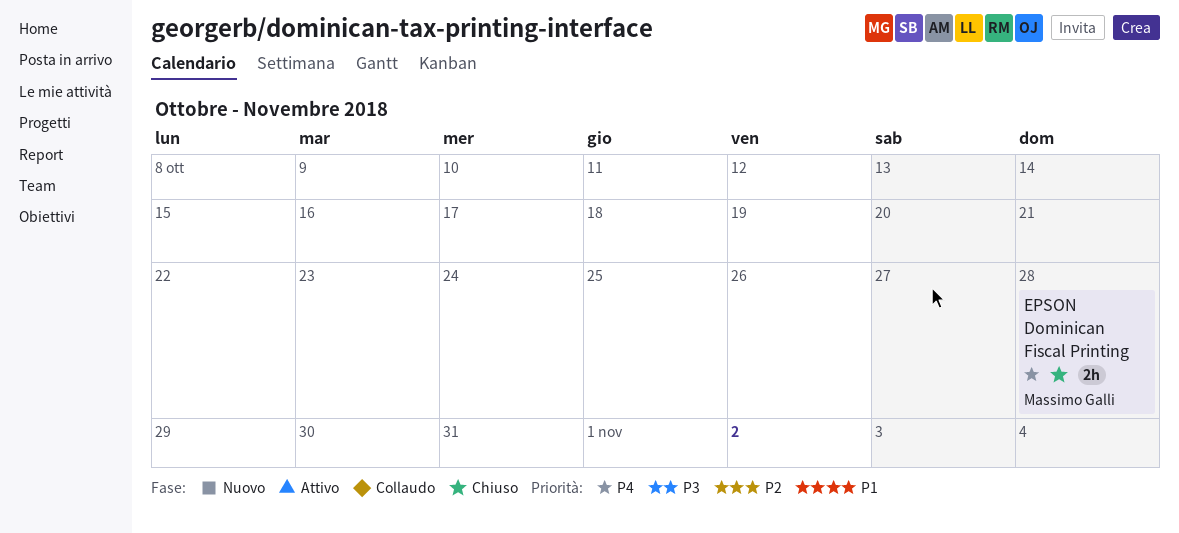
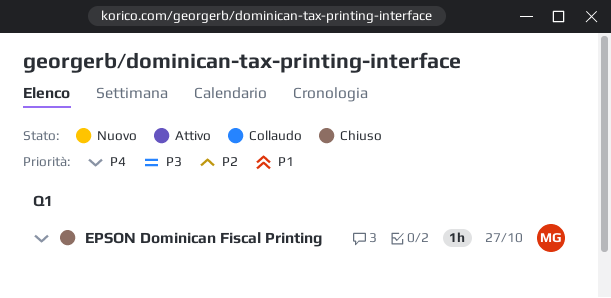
EPSON Dominican Fiscal Printing, estimate: 2h -> 1h
EPSON Dominican Fiscal Printing, due: Oct 28 -> Oct 27

